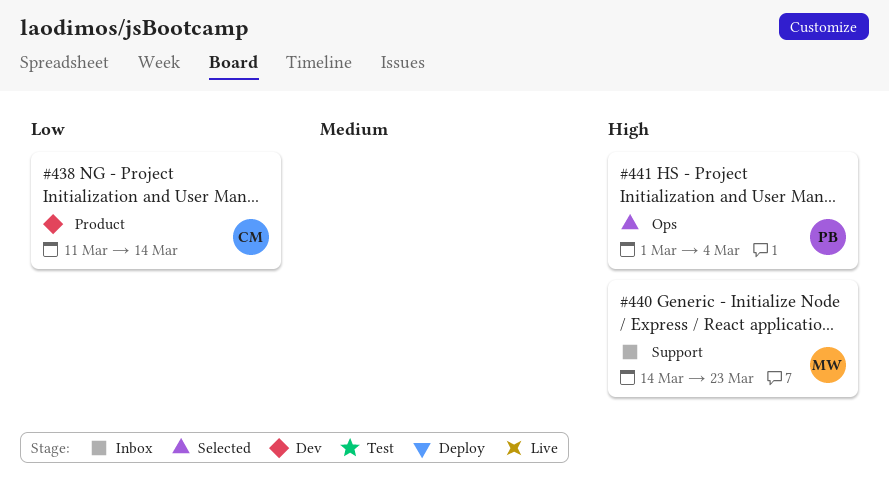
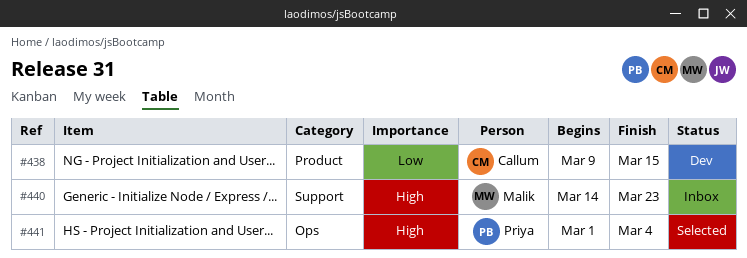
#438, start: Mar 11 -> Mar 9
#438, due: Mar 14 -> Mar 15

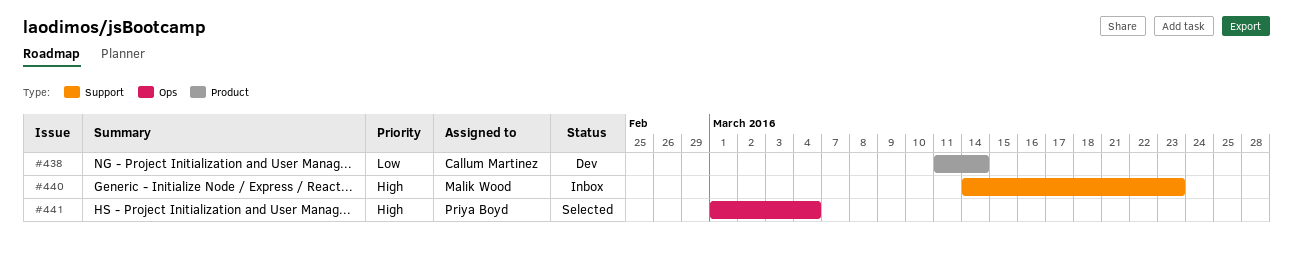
#438, start: Mar 9 -> Mar 11
#438, due: Mar 15 -> Mar 14

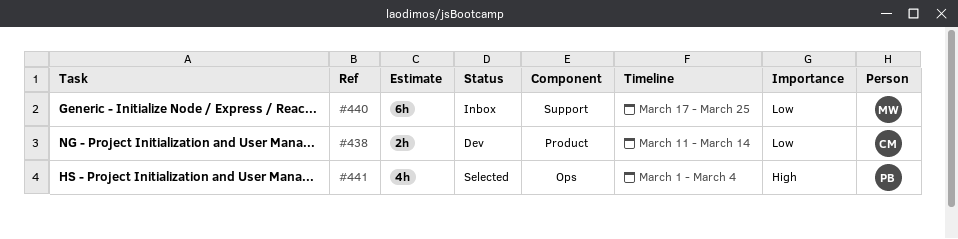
#440, priority: High -> Low
#440, start: Mar 14 -> Mar 17
#440, due: Mar 23 -> Mar 25

